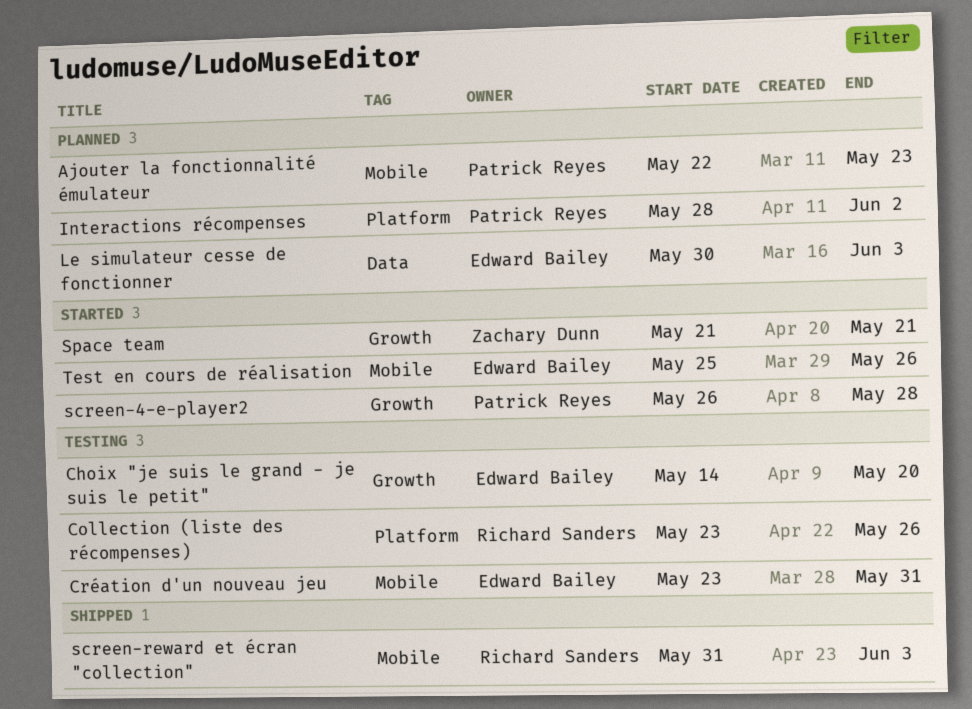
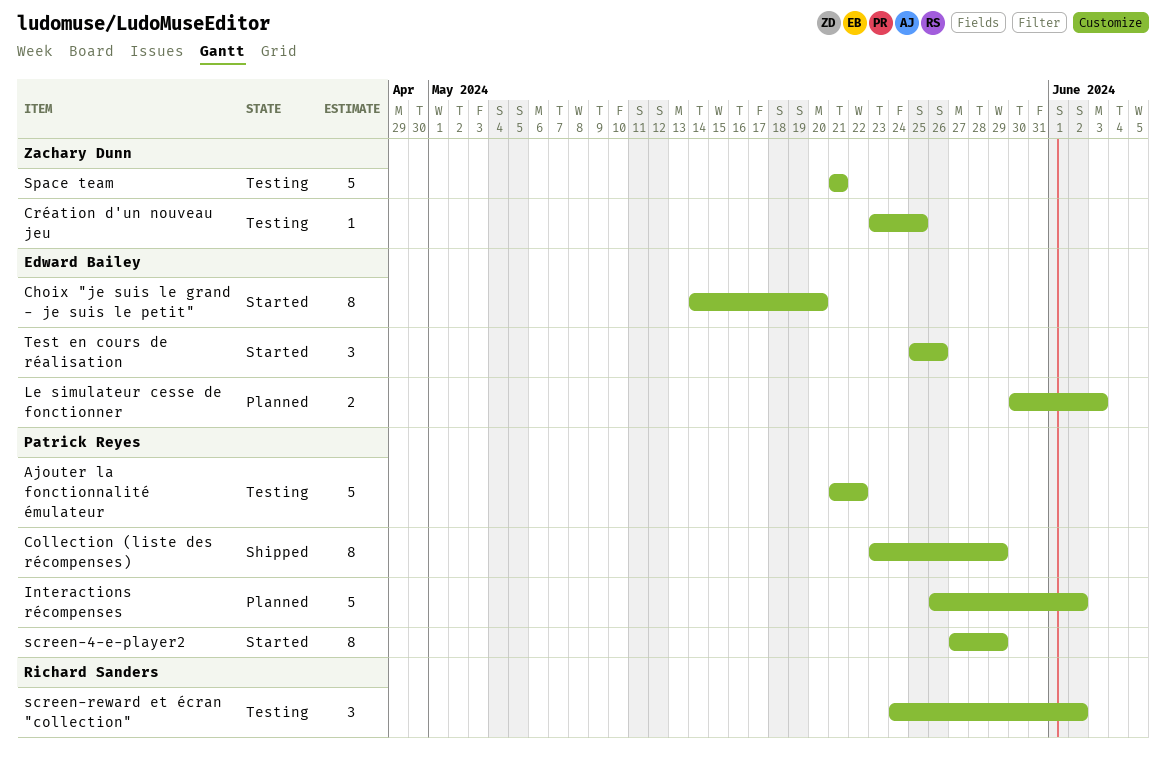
Ajouter la fonctionnalité émulateur, status: Planned -> Testing
Ajouter la fonctionnalité émulateur, start: May 22 -> May 21
Ajouter la fonctionnalité émulateur, due: May 23 -> May 22
Choix "je suis le grand - je suis le petit", status: Testing -> Started
Collection (liste des récompenses), status: Testing -> Shipped
Collection (liste des récompenses), owner: Richard Sanders -> Patrick Reyes
Collection (liste des récompenses), due: May 26 -> May 29
Création d'un nouveau jeu, owner: Edward Bailey -> Zachary Dunn
Création d'un nouveau jeu, due: May 31 -> May 25
Interactions récompenses, start: May 28 -> May 26
screen-4-e-player2, start: May 26 -> May 27
screen-4-e-player2, due: May 28 -> May 29
screen-reward et écran "collection", status: Shipped -> Testing
screen-reward et écran "collection", start: May 31 -> May 24
screen-reward et écran "collection", due: Jun 3 -> Jun 2
Space team, status: Started -> Testing

